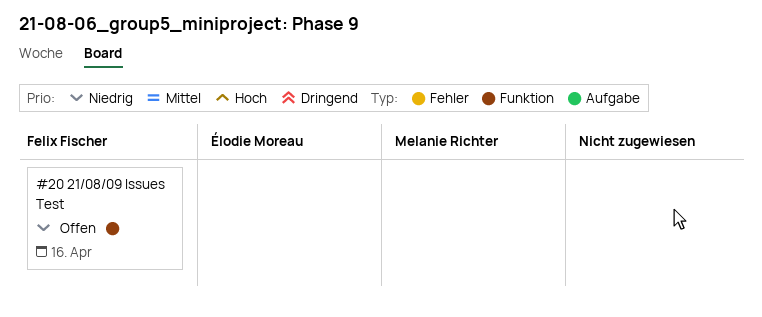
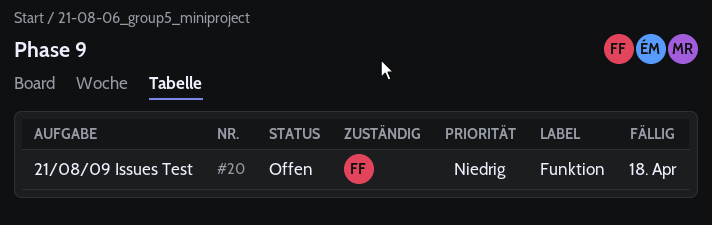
#20, due: Apr 16 -> Apr 18

